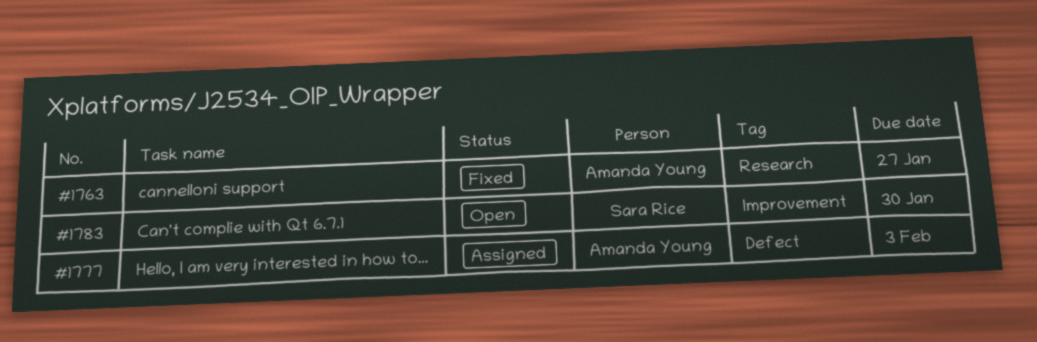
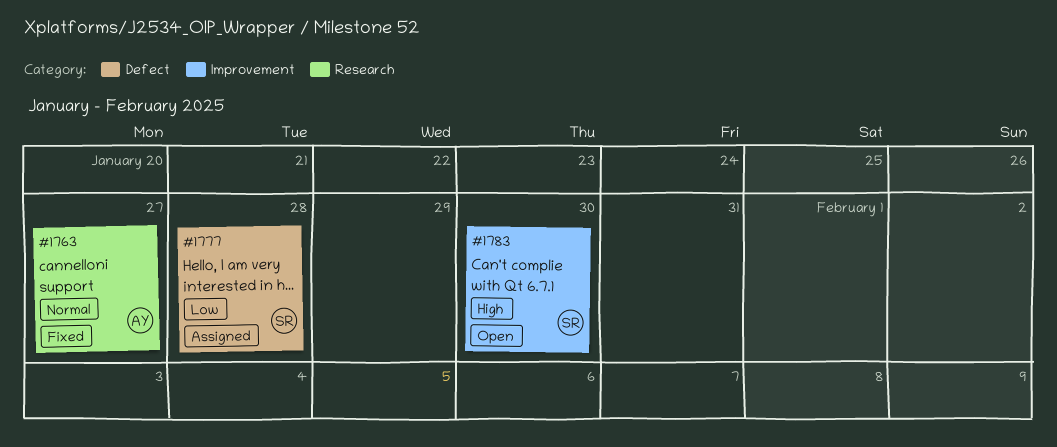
#1777, owner: Amanda Young -> Sara Rice
#1777, due: Feb 3 -> Jan 28

